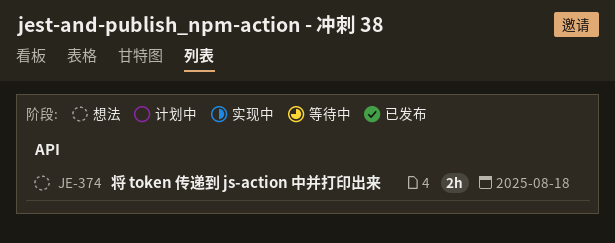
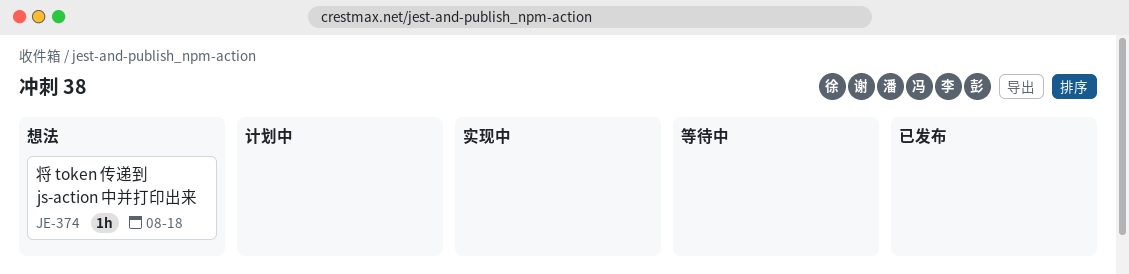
JE-374, estimate: 2h -> 1h

